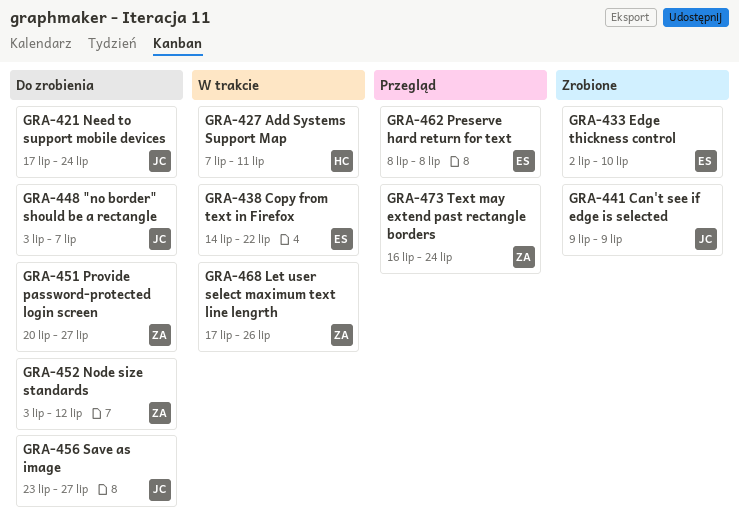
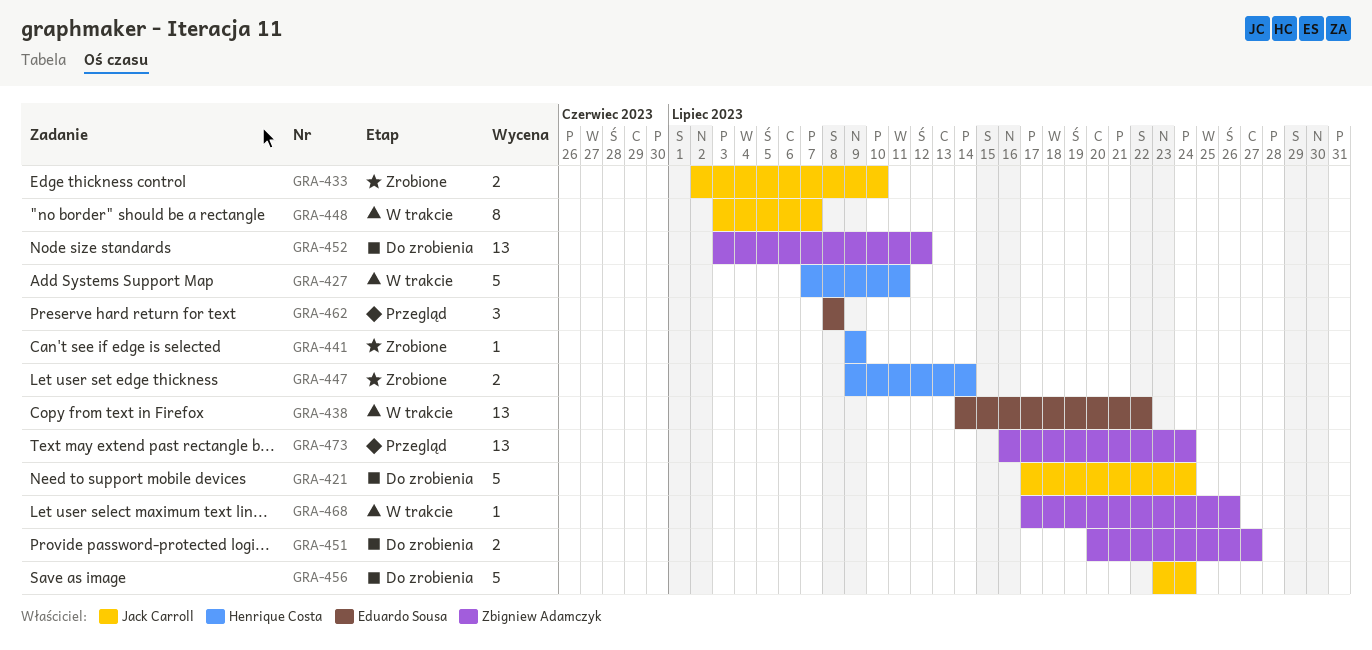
GRA-433, owner: Eduardo Sousa -> Jack Carroll
GRA-441, owner: Jack Carroll -> Henrique Costa
GRA-447: none -> present
GRA-448, status: Do zrobienia -> W trakcie
GRA-456, due: Jul 27 -> Jul 24

